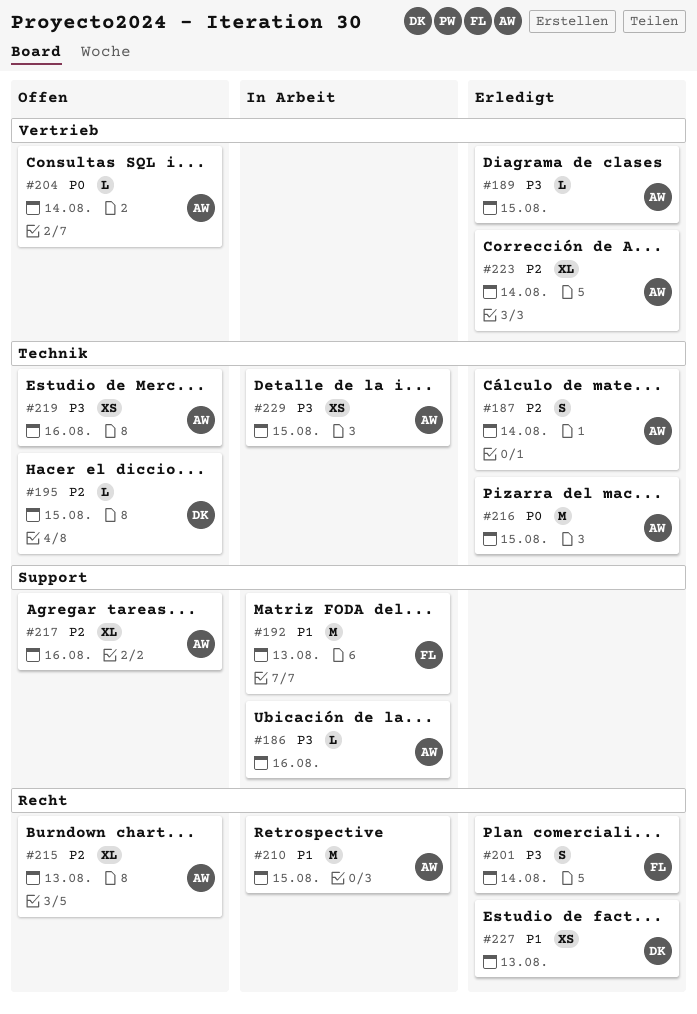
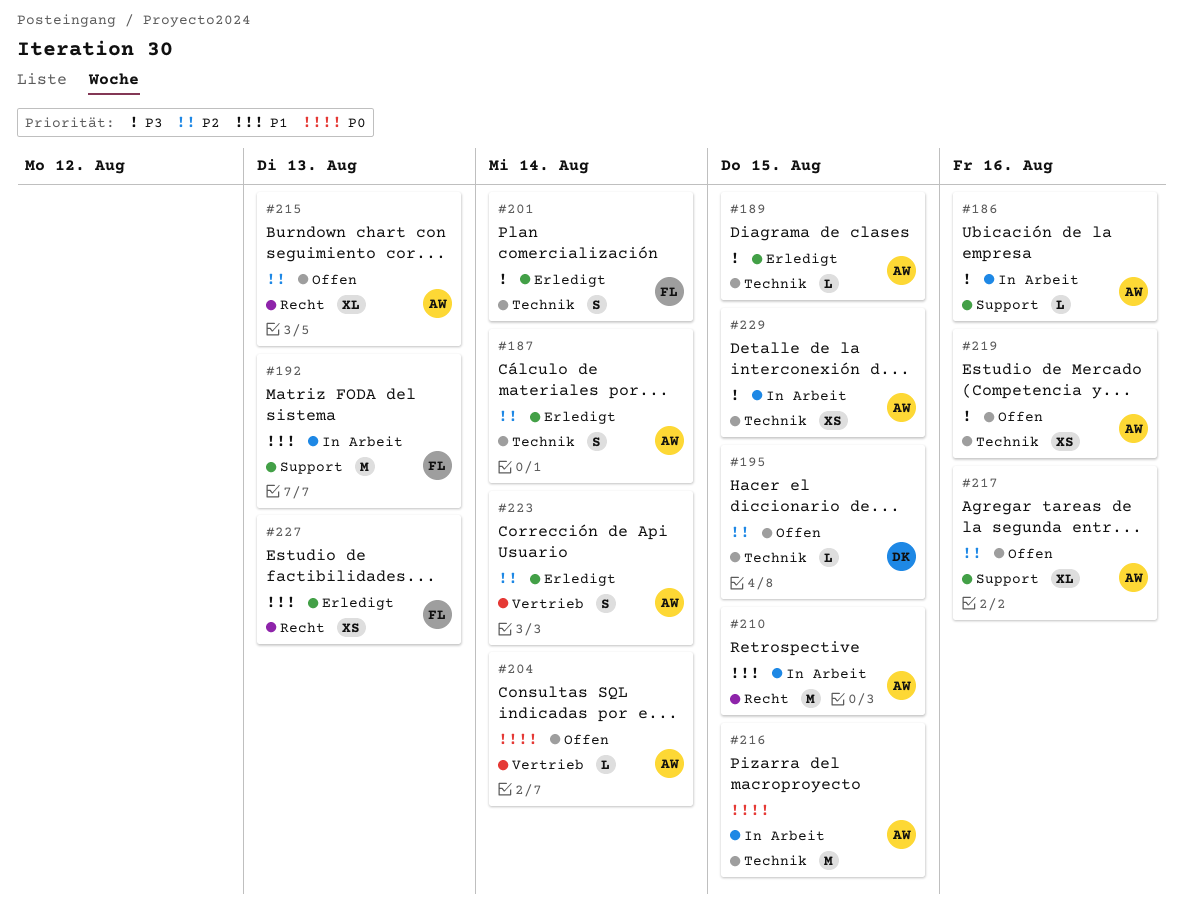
#189, label: Vertrieb -> Technik
#201, label: Recht -> Technik
#216, status: Erledigt -> In Arbeit
#223, estimate: XL -> S
#227, owner: DK -> FL

